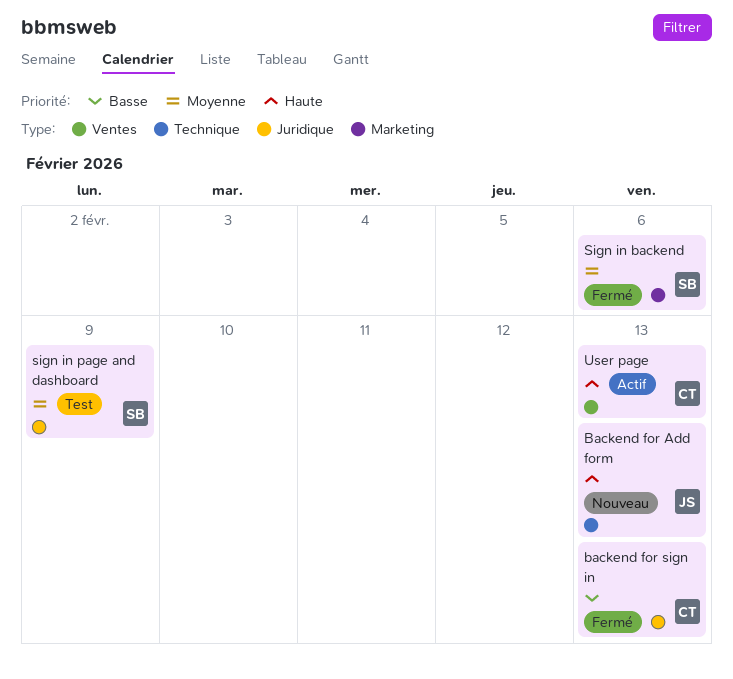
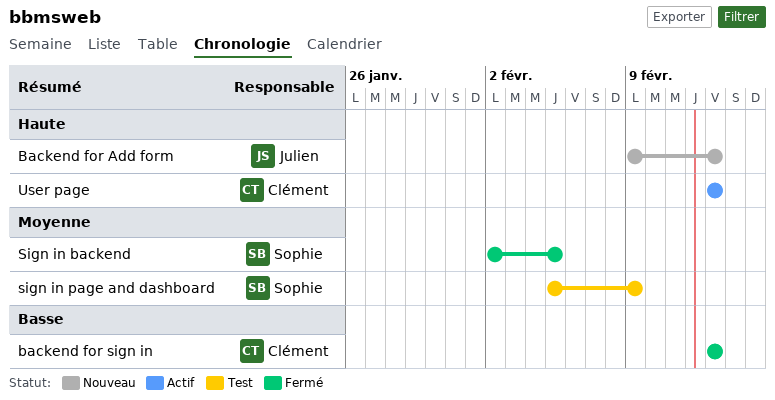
Sign in backend, due: Feb 6 -> Feb 5

